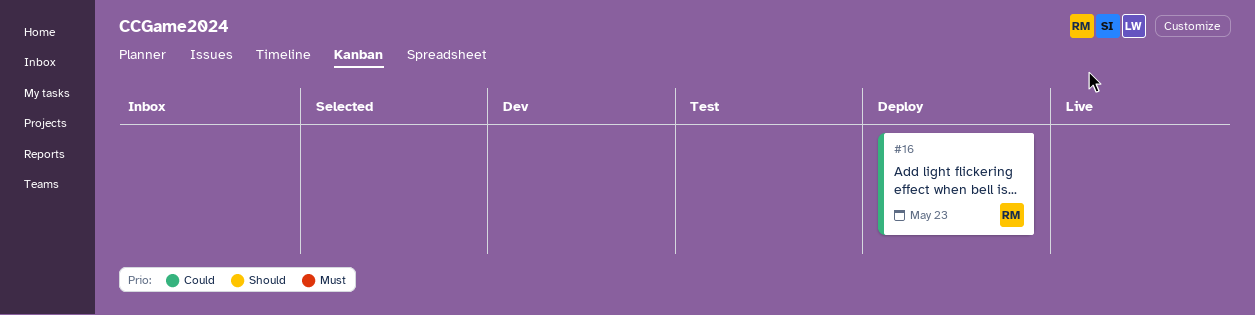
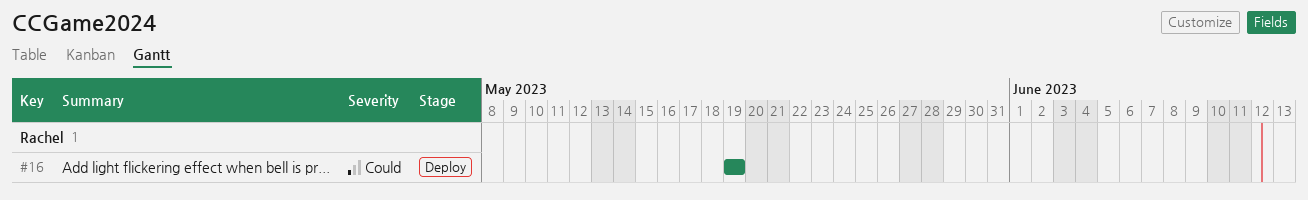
#16, due: May 23 -> May 19

